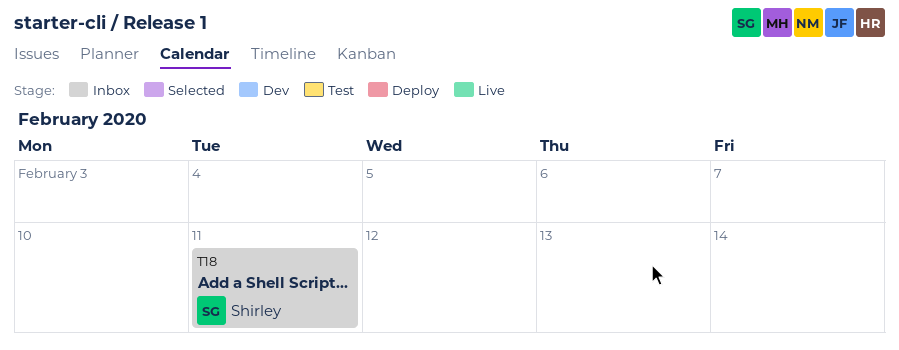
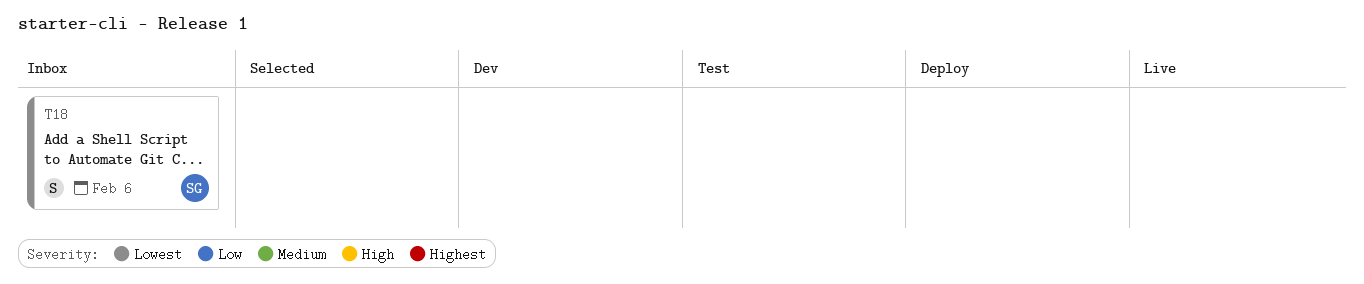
T18, due: Feb 11 -> Feb 6

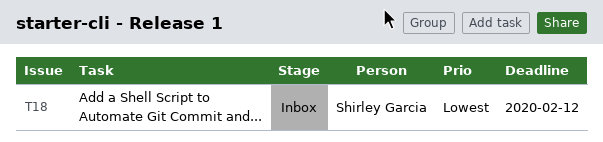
T18, due: Feb 6 -> Feb 12

